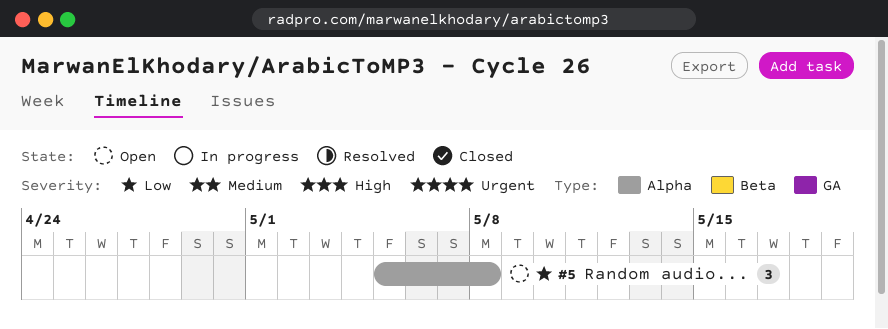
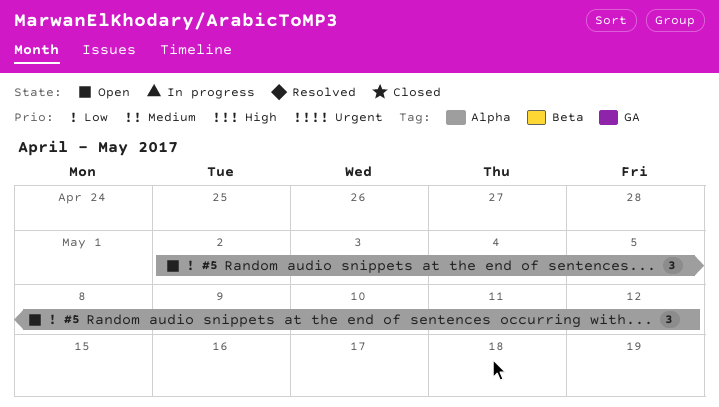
#5, start: May 5 -> May 2
#5, due: May 8 -> May 12

